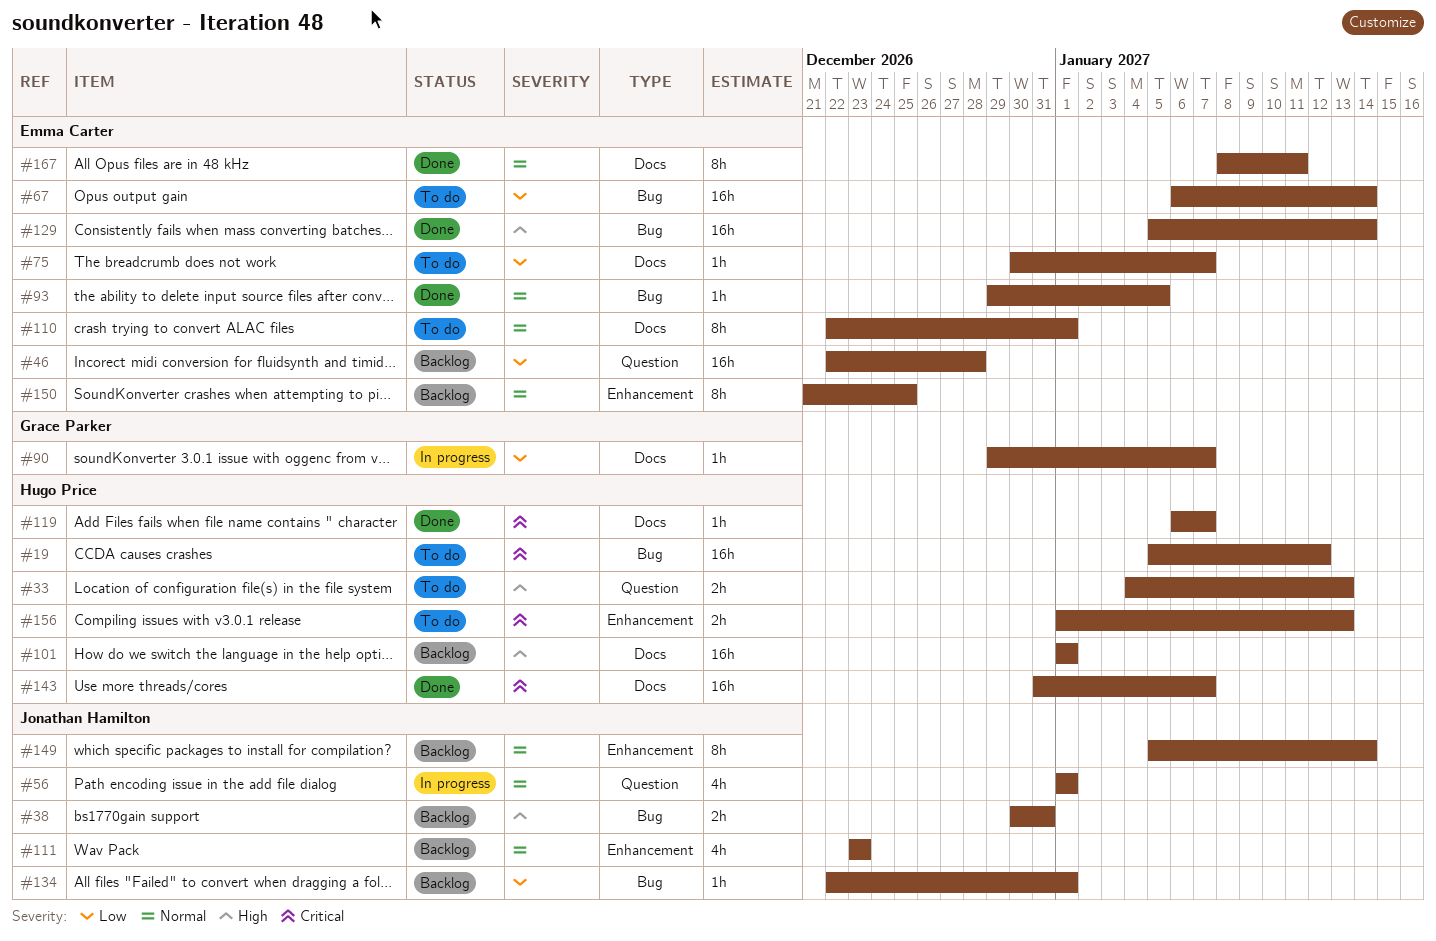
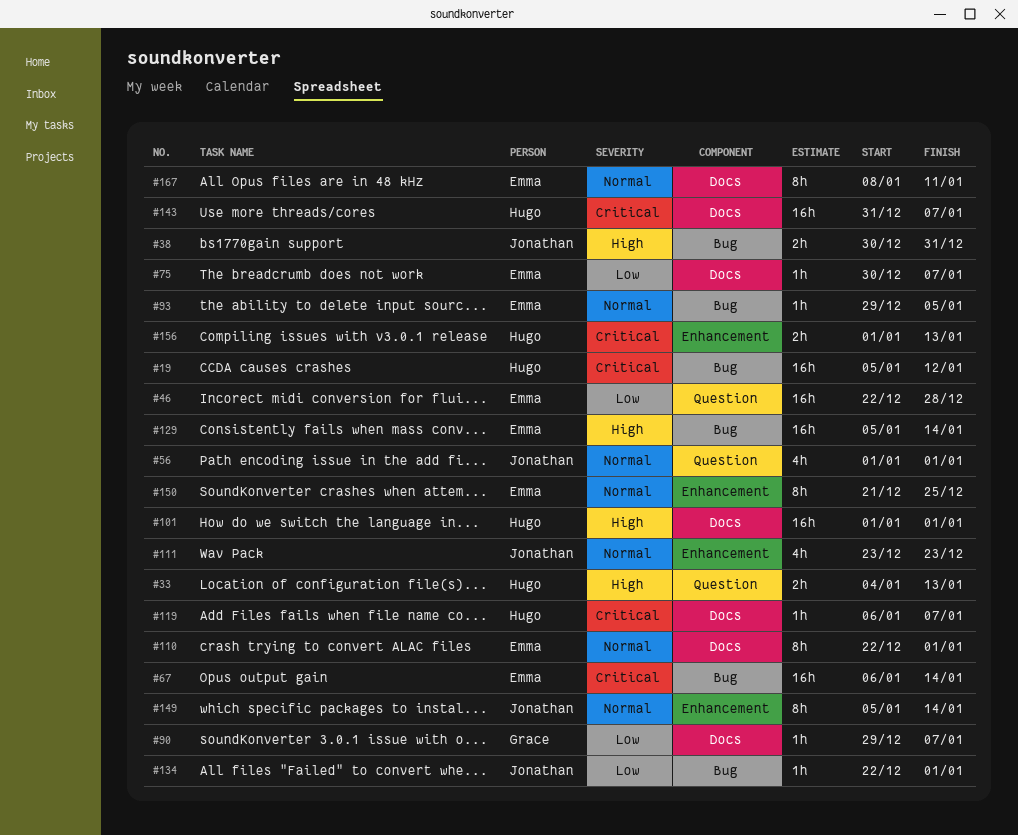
#67, priority: Low -> Critical

